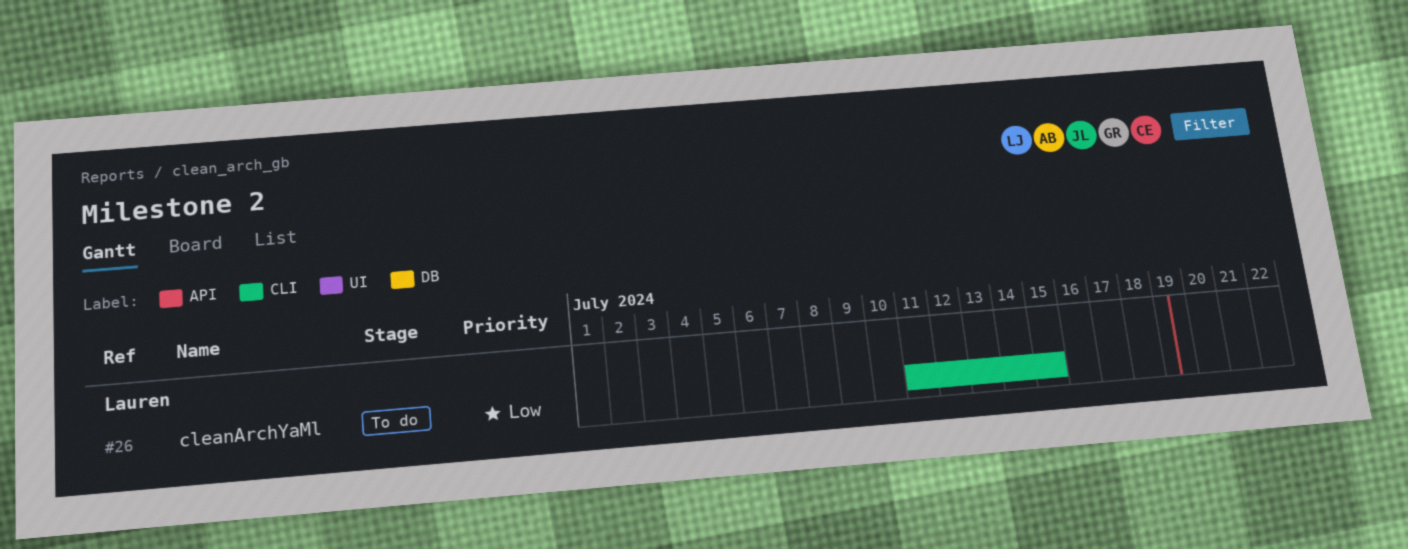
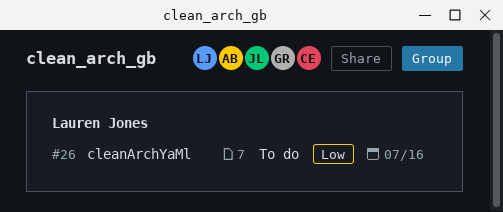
#26, due: Jul 15 -> Jul 16

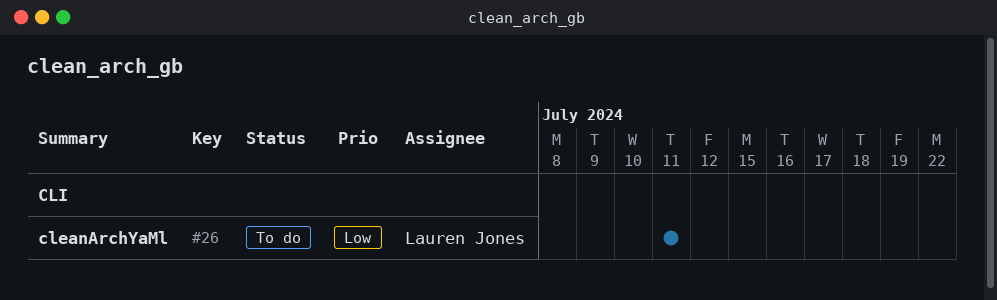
#26, due: Jul 16 -> Jul 11

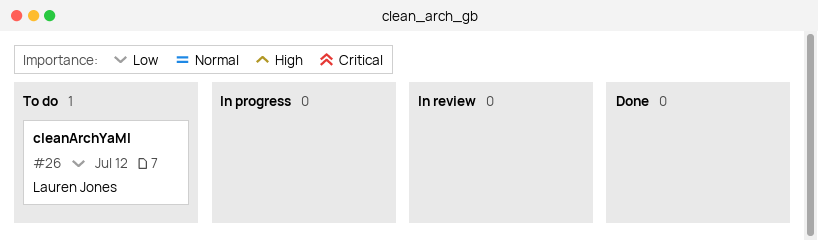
#26, due: Jul 11 -> Jul 12

